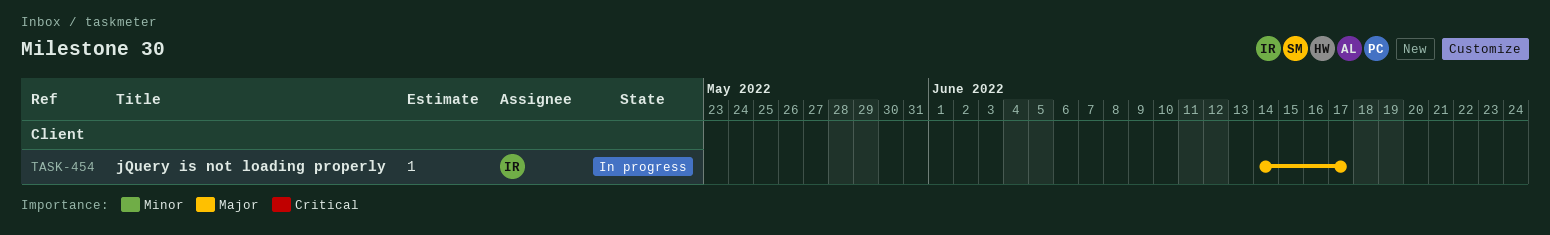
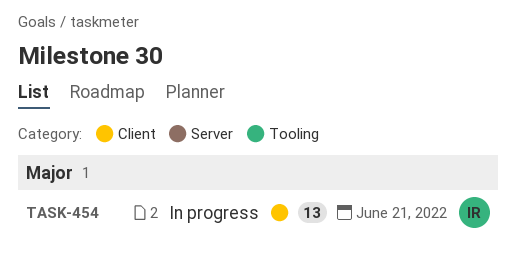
TASK-454, estimate: 1 -> 13
TASK-454, due: Jun 17 -> Jun 21

